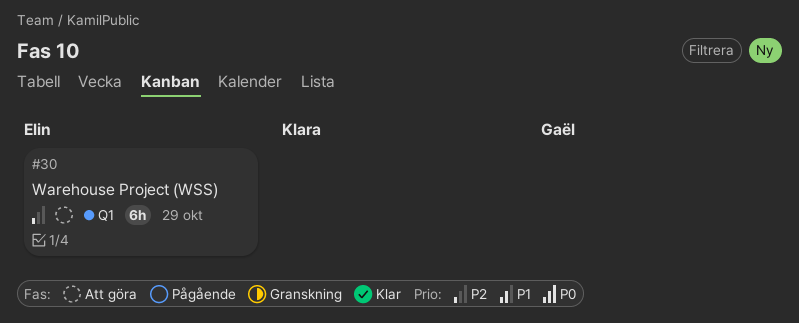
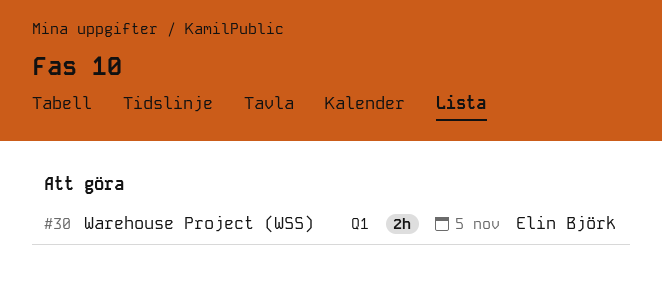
#30, estimate: 6h -> 2h
#30, due: Oct 29 -> Nov 5

